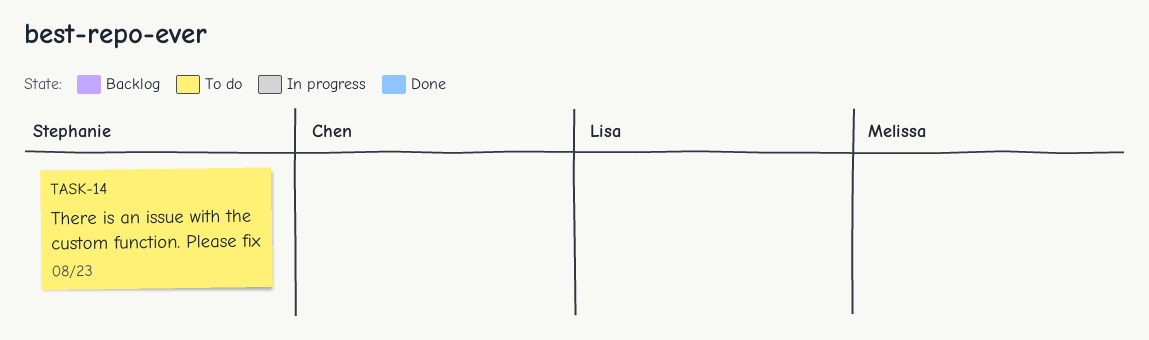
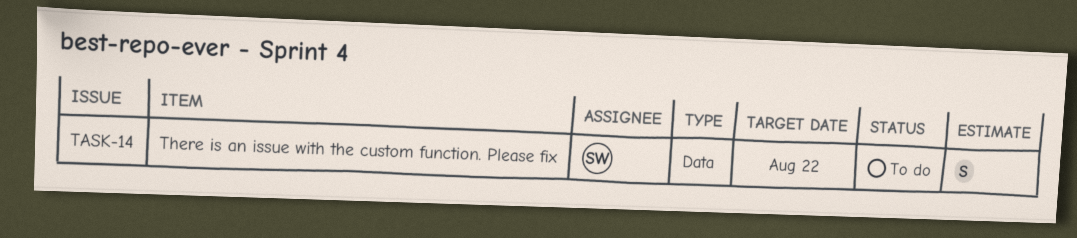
TASK-14, due: Aug 23 -> Aug 22

